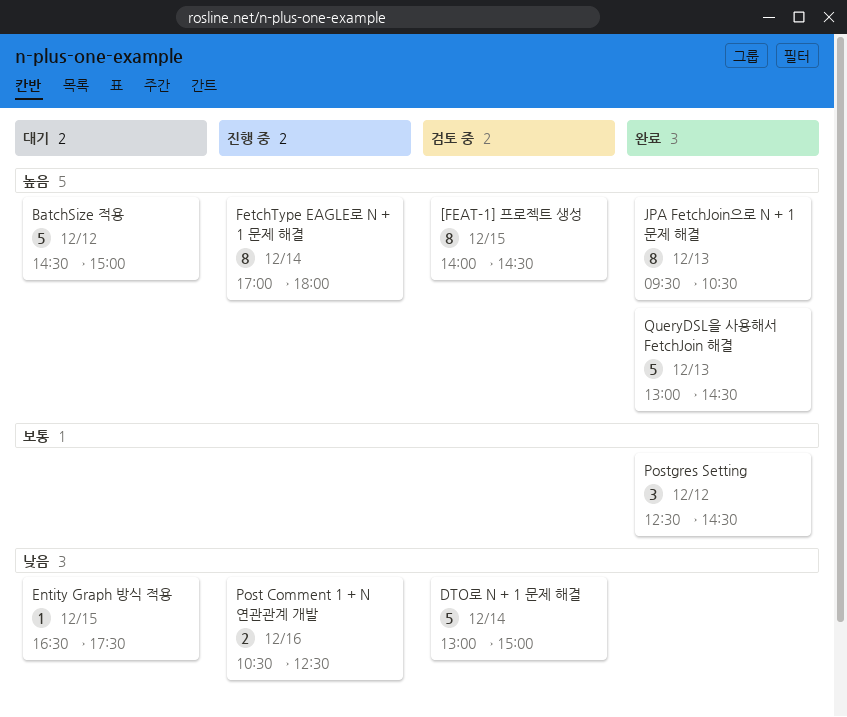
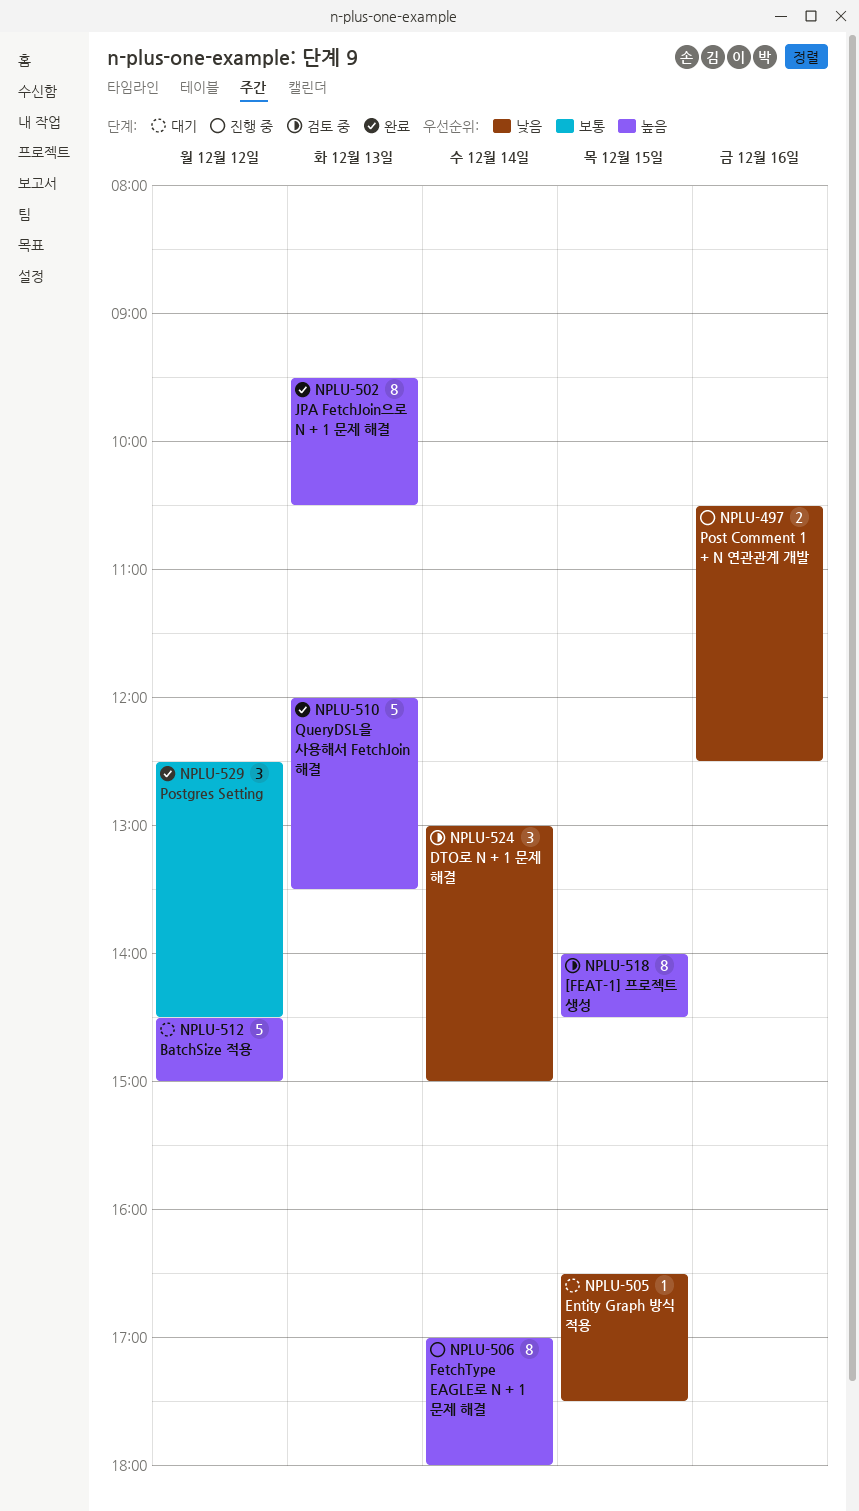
DTO로 N + 1 문제 해결, estimate: 5 -> 3
QueryDSL을 사용해서 FetchJoin 해결, begins: 13:00 -> 12:00
QueryDSL을 사용해서 FetchJoin 해결, ends: 14:30 -> 13:30

